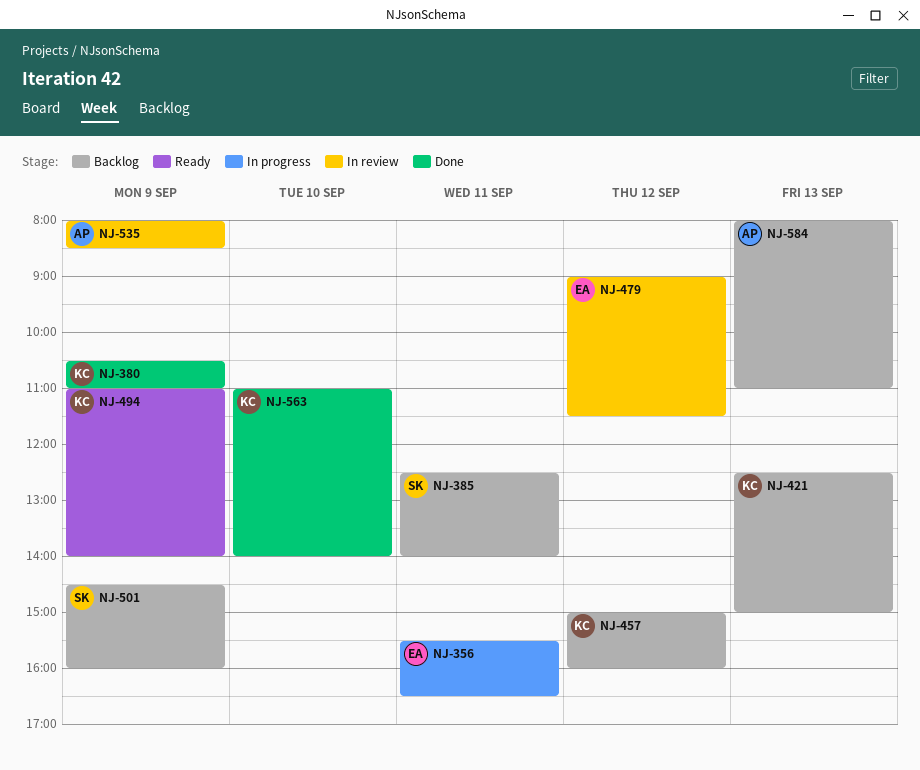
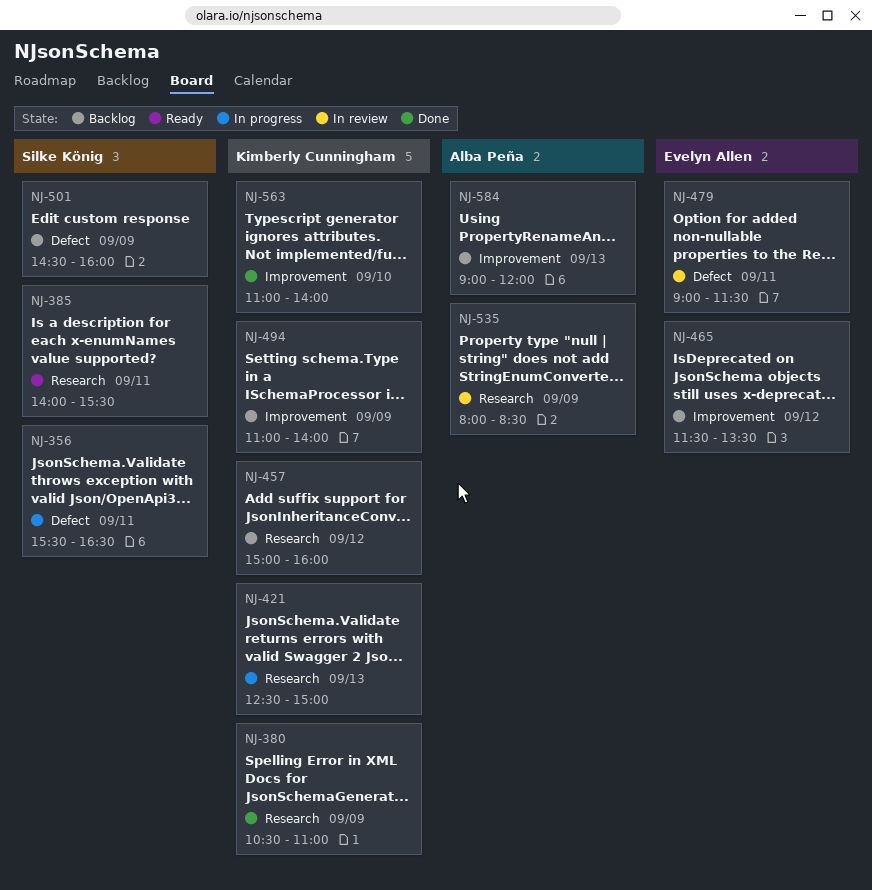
NJ-356, owner: Evelyn Allen -> Silke König
NJ-385, status: Backlog -> Ready
NJ-385, begins: 12:30 -> 14:00
NJ-385, ends: 14:00 -> 15:30
NJ-421, status: Backlog -> In progress
NJ-465: none -> present
NJ-479, day: Sep 12 -> Sep 11
NJ-494, status: Ready -> Backlog
NJ-584, begins: 08:00 -> 09:00
NJ-584, ends: 11:00 -> 12:00

